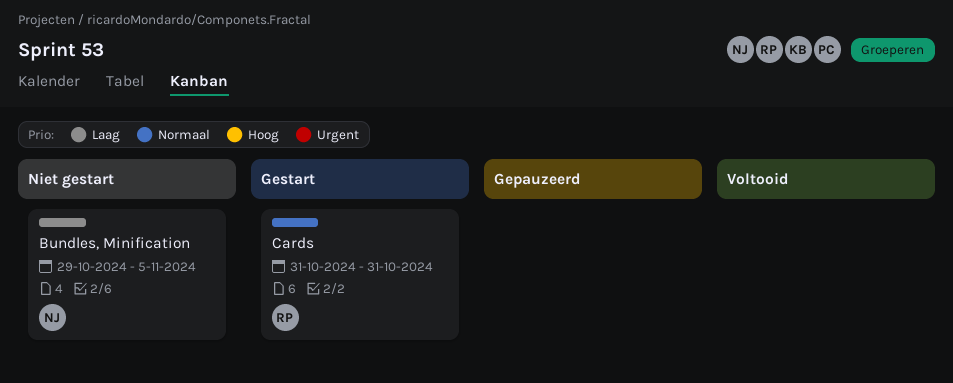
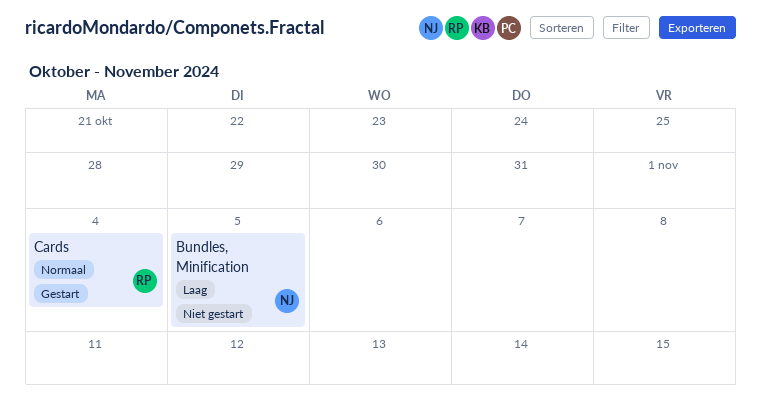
Cards, due: Oct 31 -> Nov 4

